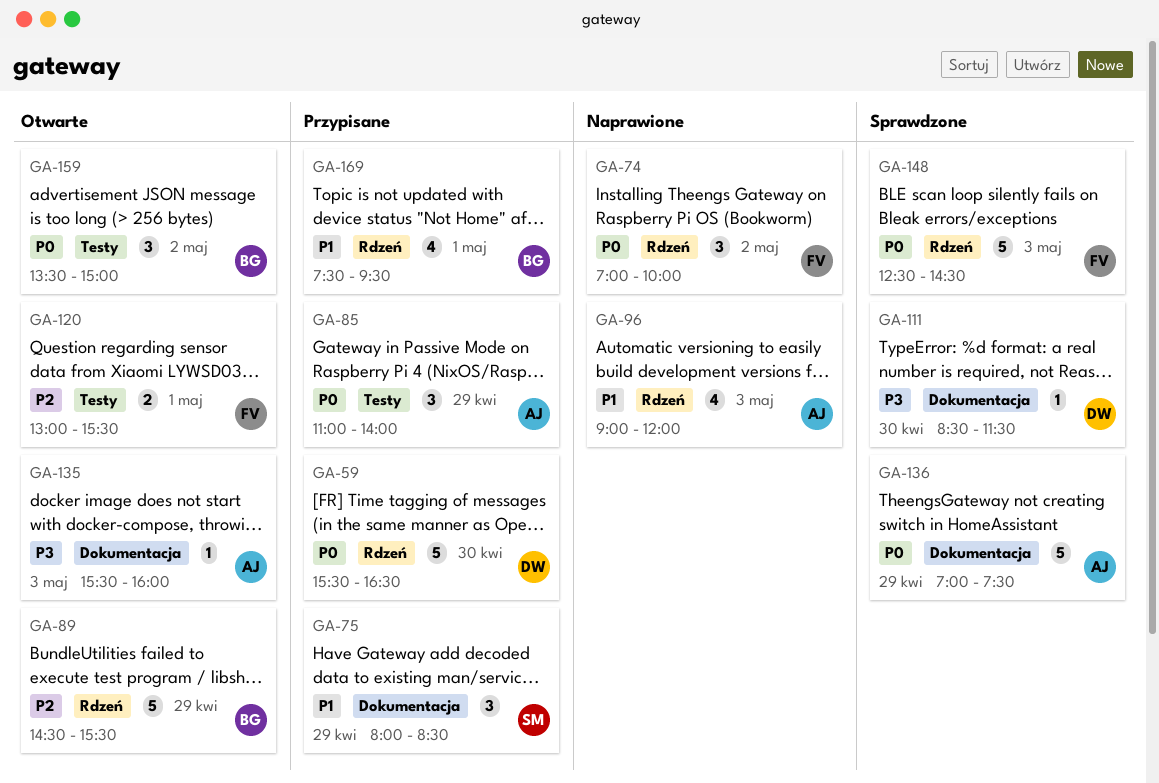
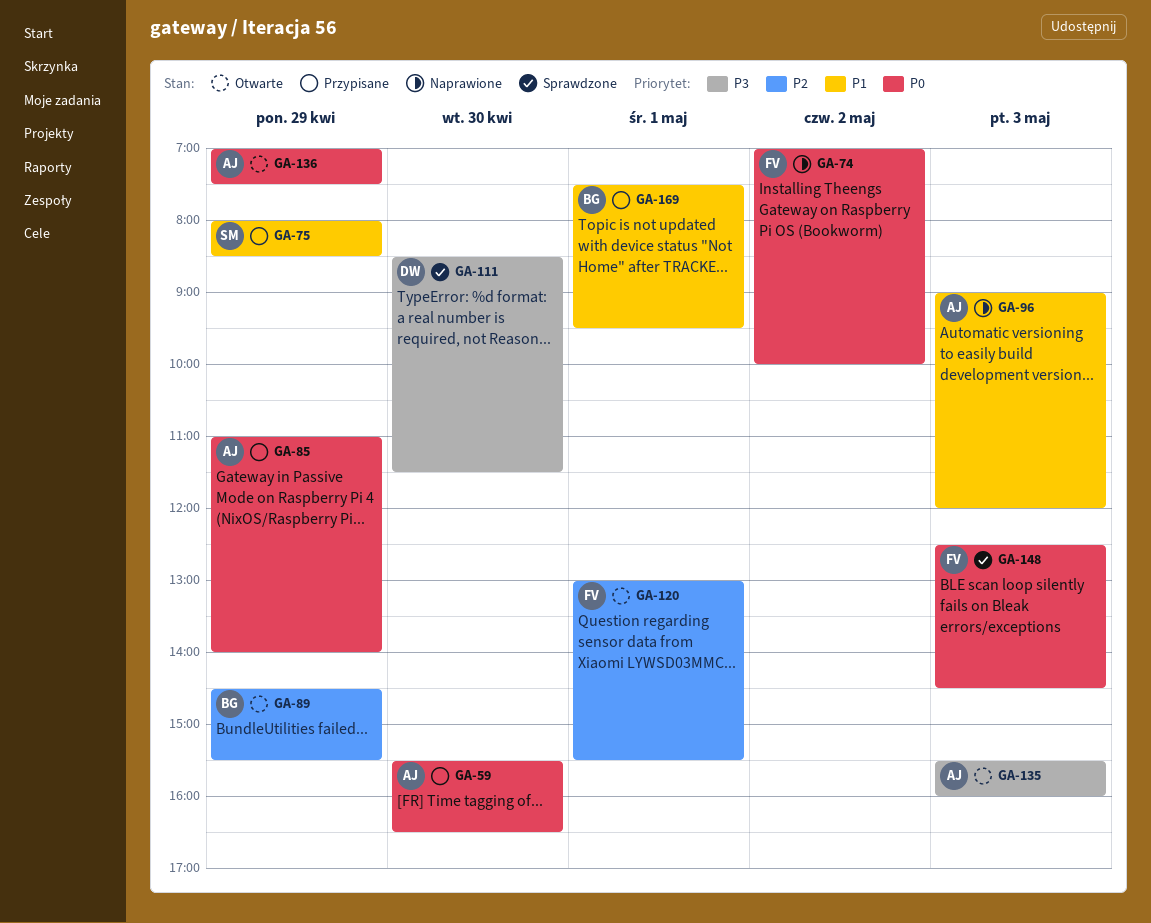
GA-59, owner: DW -> AJ
GA-136, status: Sprawdzone -> Otwarte
GA-159: present -> none

